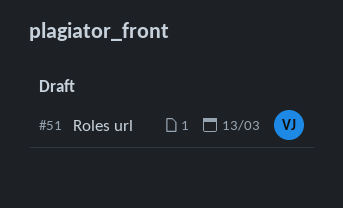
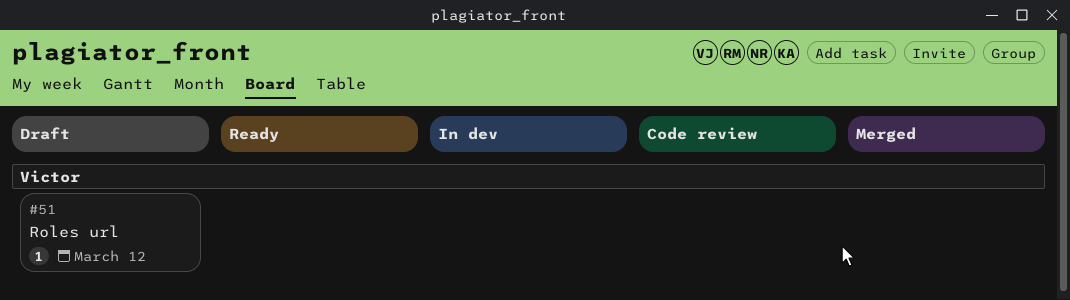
#51, due: Mar 13 -> Mar 12

